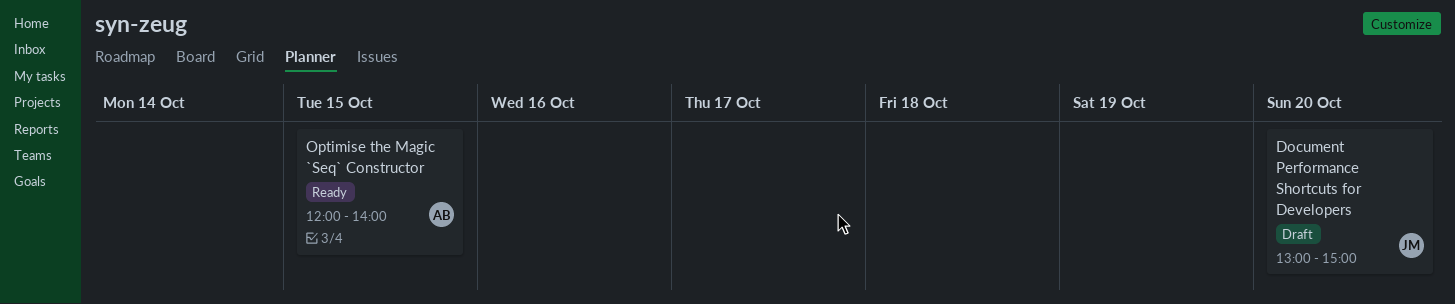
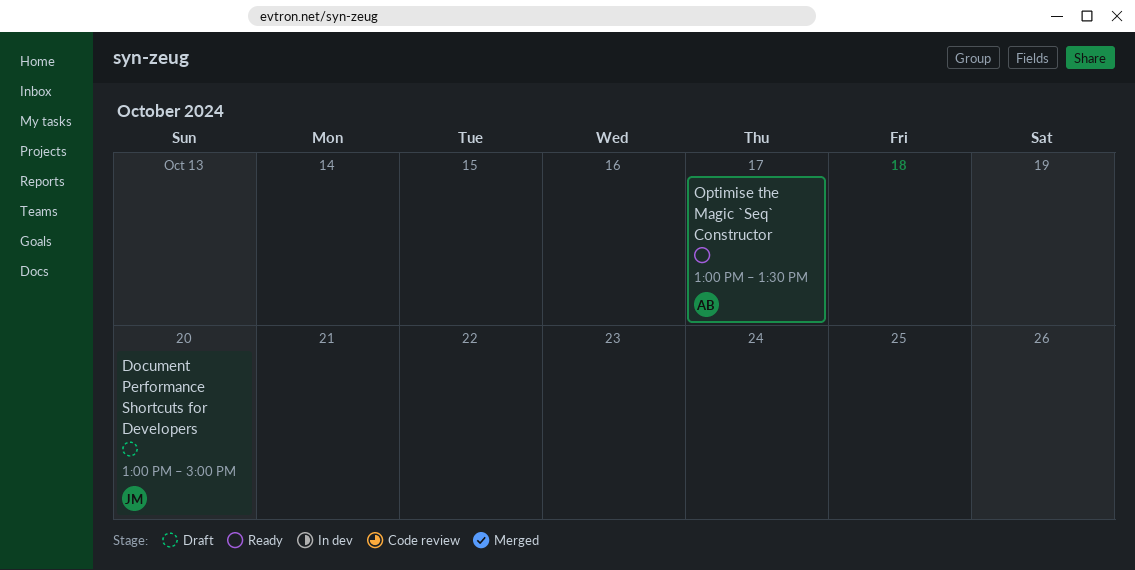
Optimise the Magic `Seq` Constructor, day: Oct 15 -> Oct 17
Optimise the Magic `Seq` Constructor, begins: 12:00 -> 13:00
Optimise the Magic `Seq` Constructor, ends: 14:00 -> 13:30

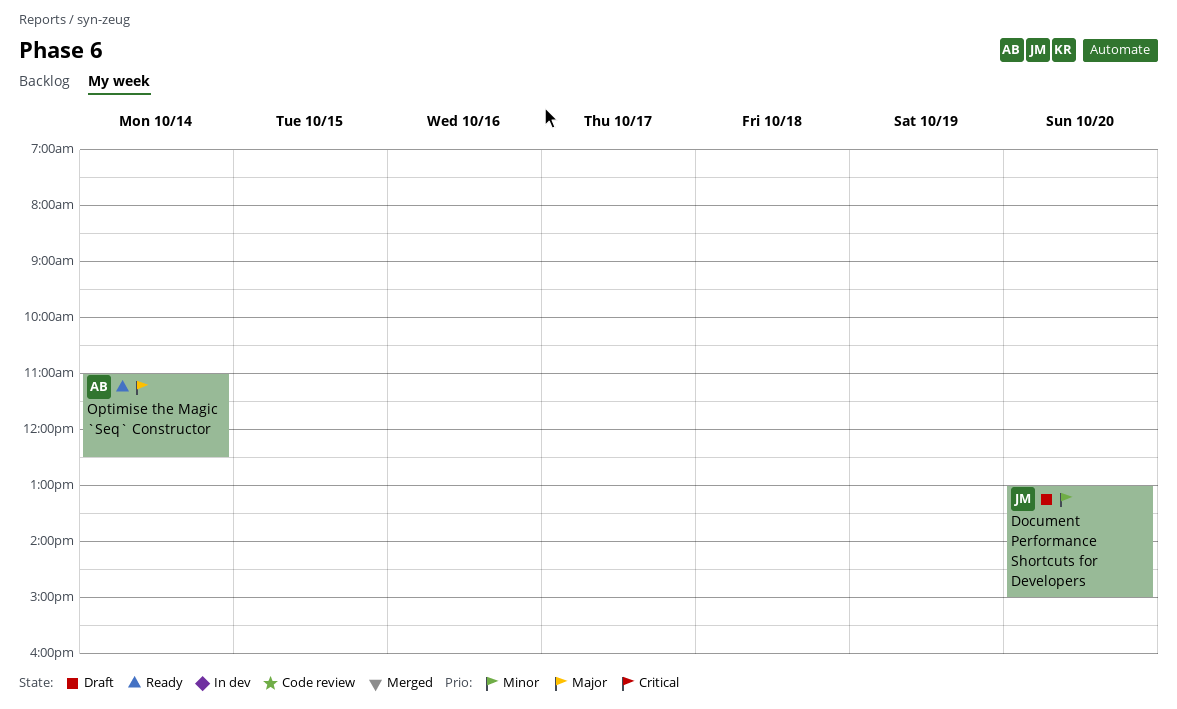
Optimise the Magic `Seq` Constructor, day: Oct 17 -> Oct 14
Optimise the Magic `Seq` Constructor, begins: 13:00 -> 11:00
Optimise the Magic `Seq` Constructor, ends: 13:30 -> 12:30

